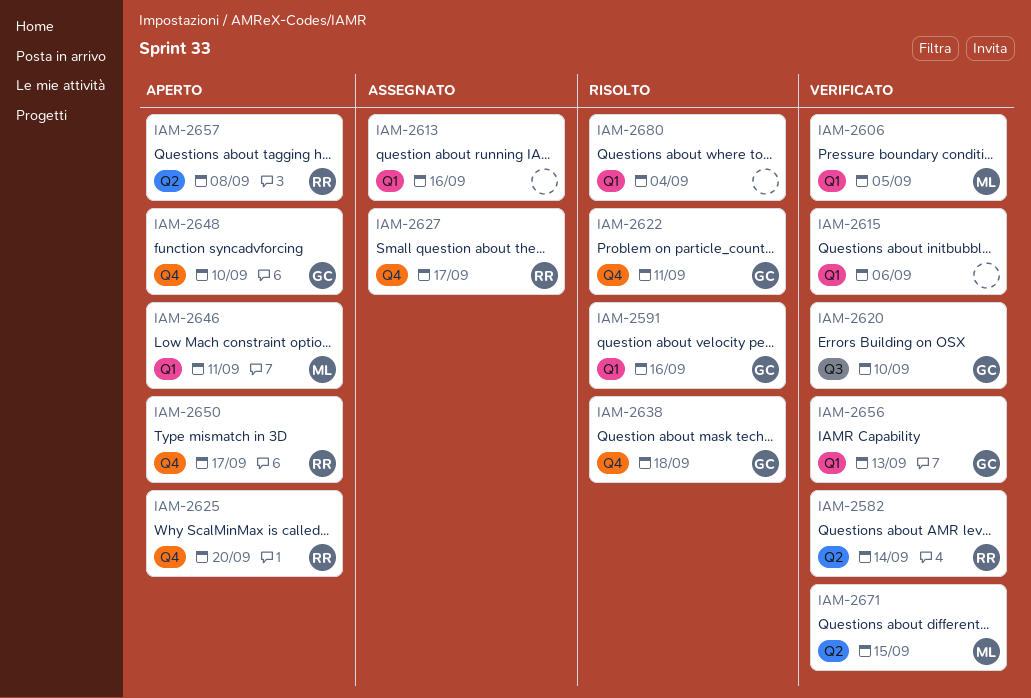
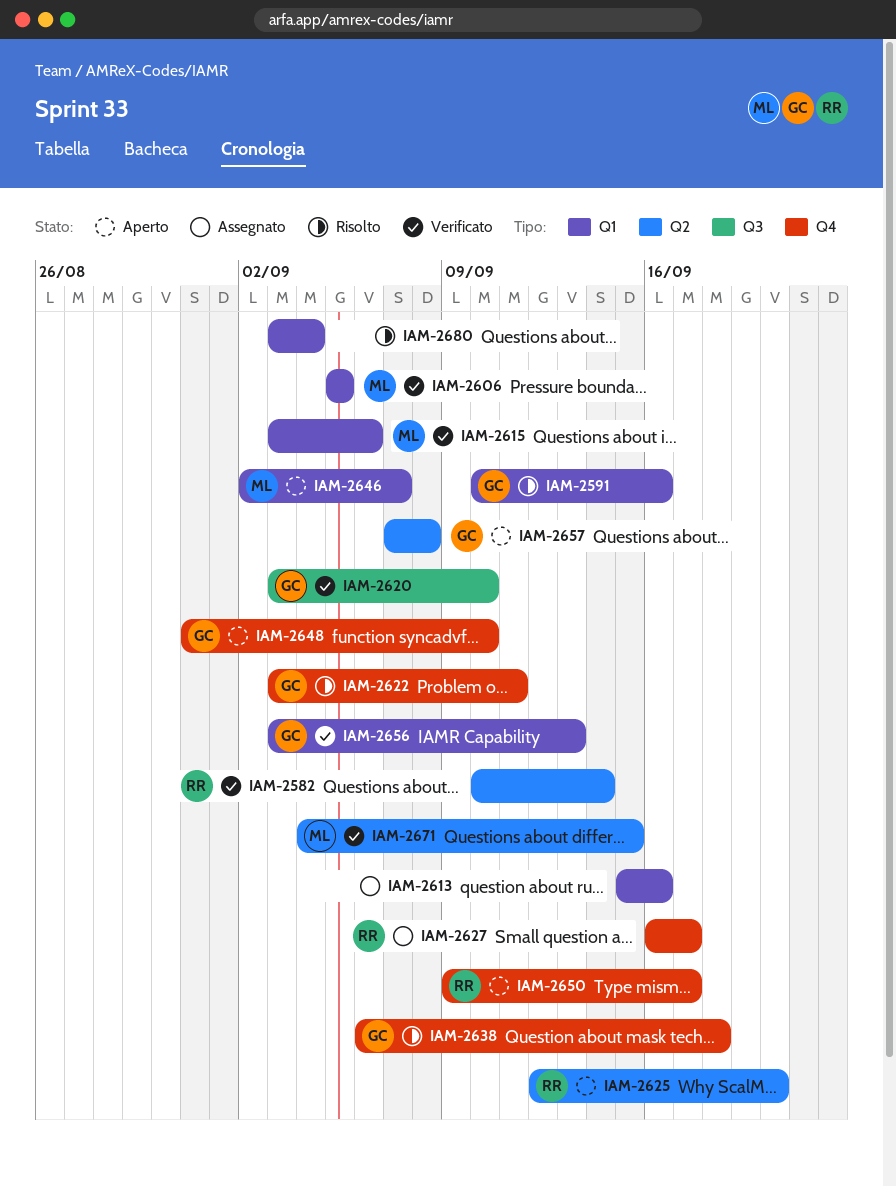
IAM-2615, owner: none -> ML
IAM-2625, label: Q4 -> Q2
IAM-2646, due: Sep 11 -> Sep 7
IAM-2657, owner: RR -> GC

